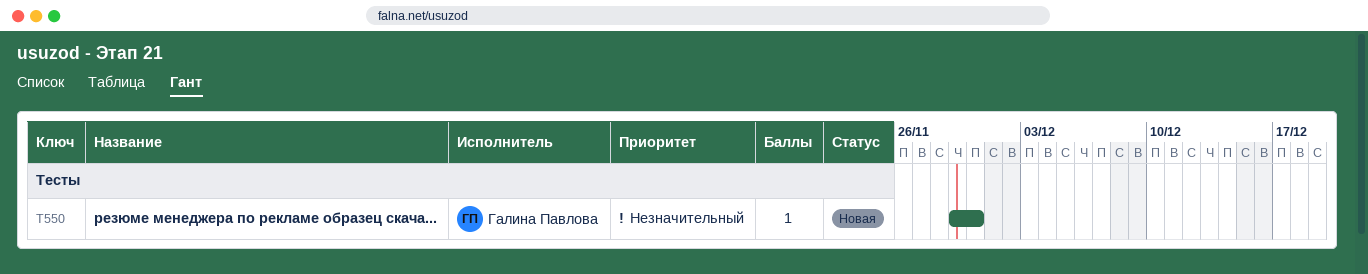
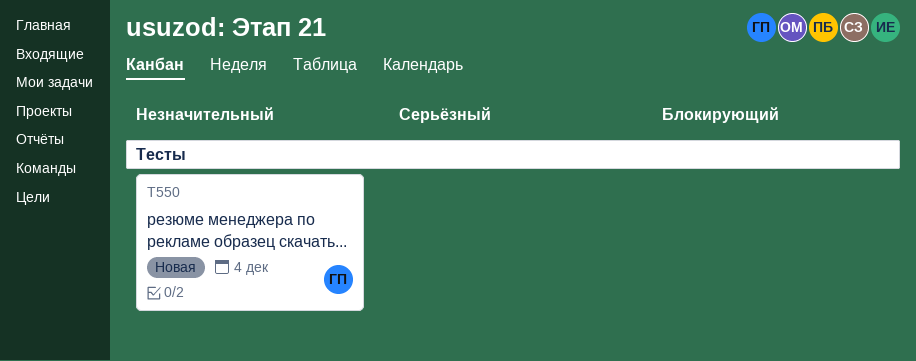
T550, due: Nov 30 -> Dec 4

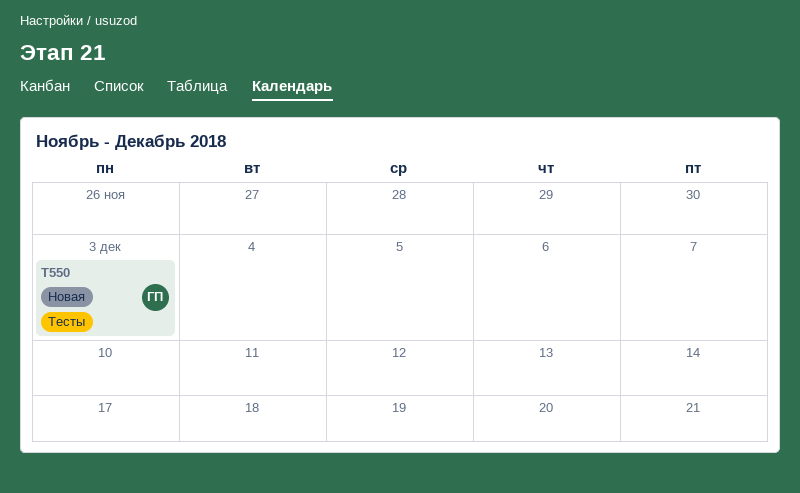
T550, due: Dec 4 -> Dec 3

